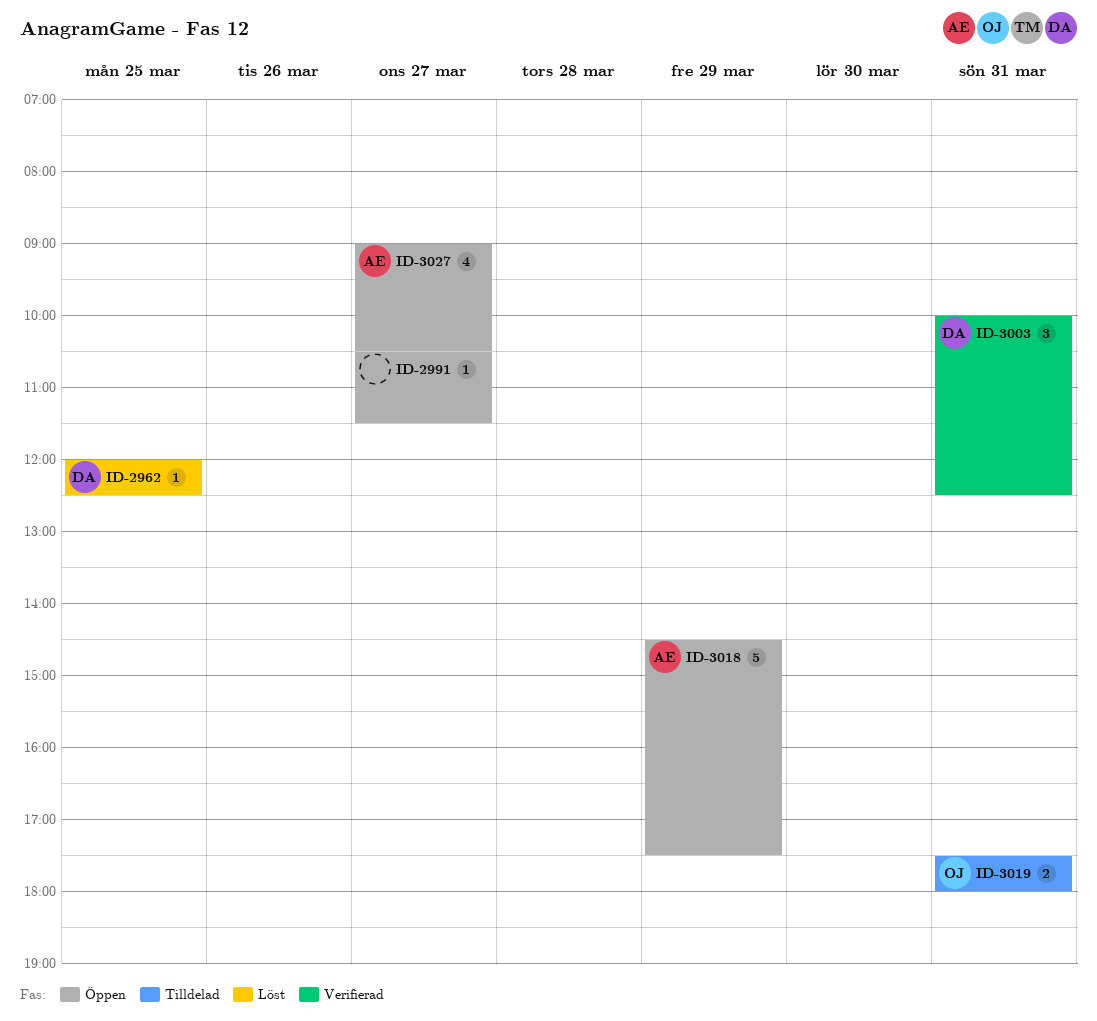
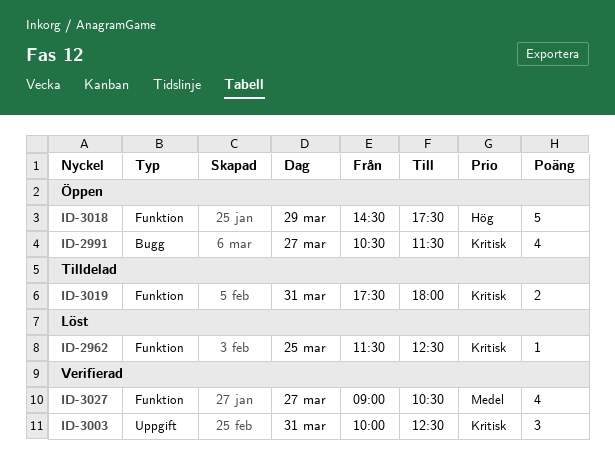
ID-2962, begins: 12:00 -> 11:30
ID-2991, estimate: 1 -> 4
ID-3027, status: Öppen -> Verifierad

